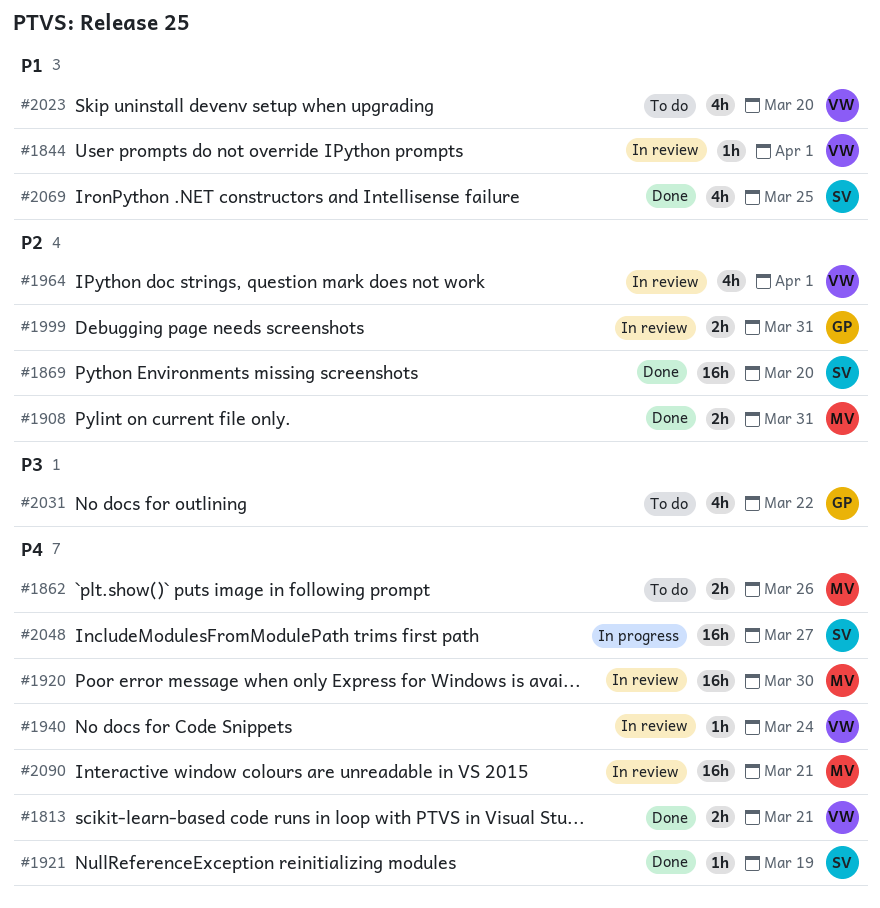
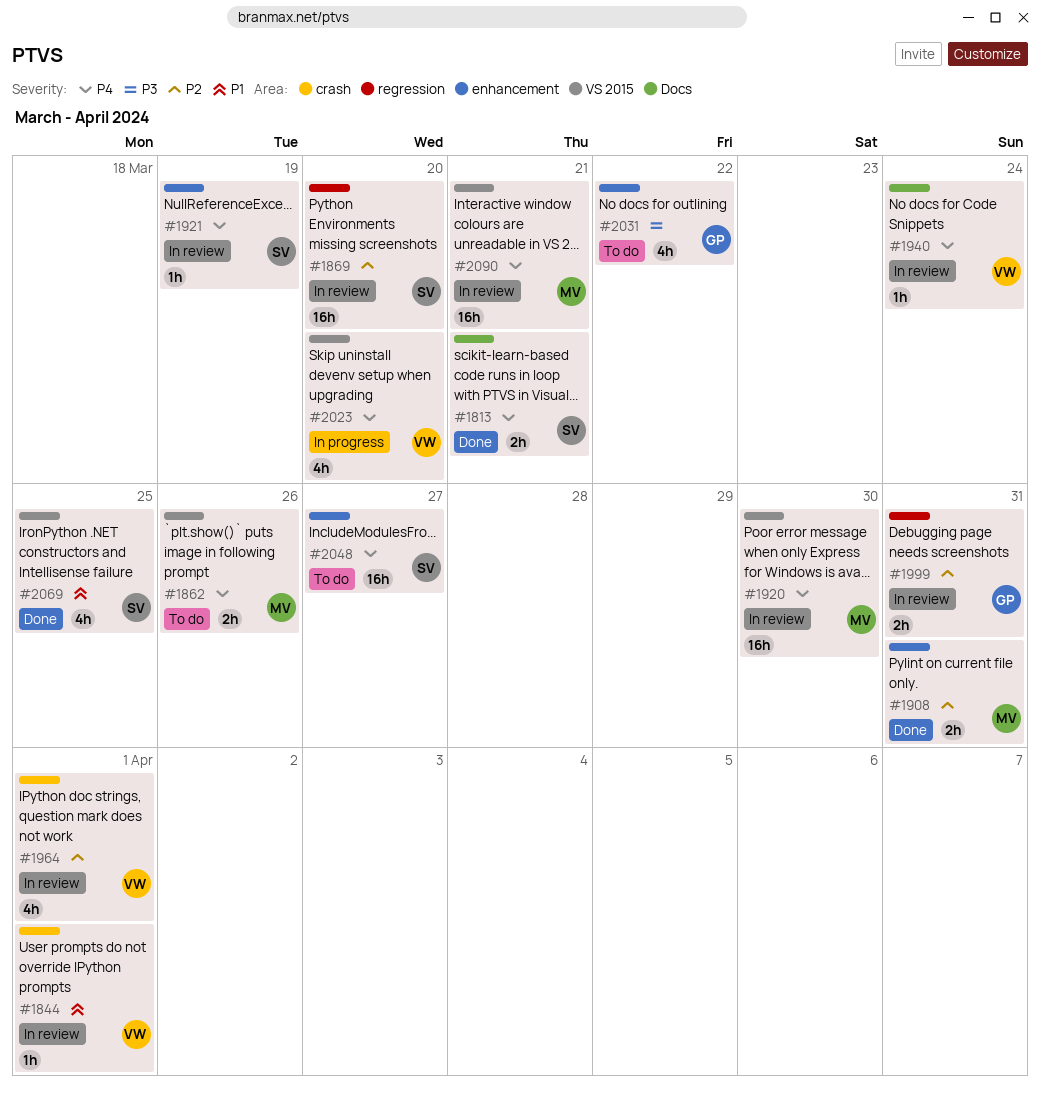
#1813, owner: VW -> SV
#1869, status: Done -> In review
#1921, status: Done -> In review
#2023, status: To do -> In progress
#2023, priority: P1 -> P4
#2048, status: In progress -> To do

